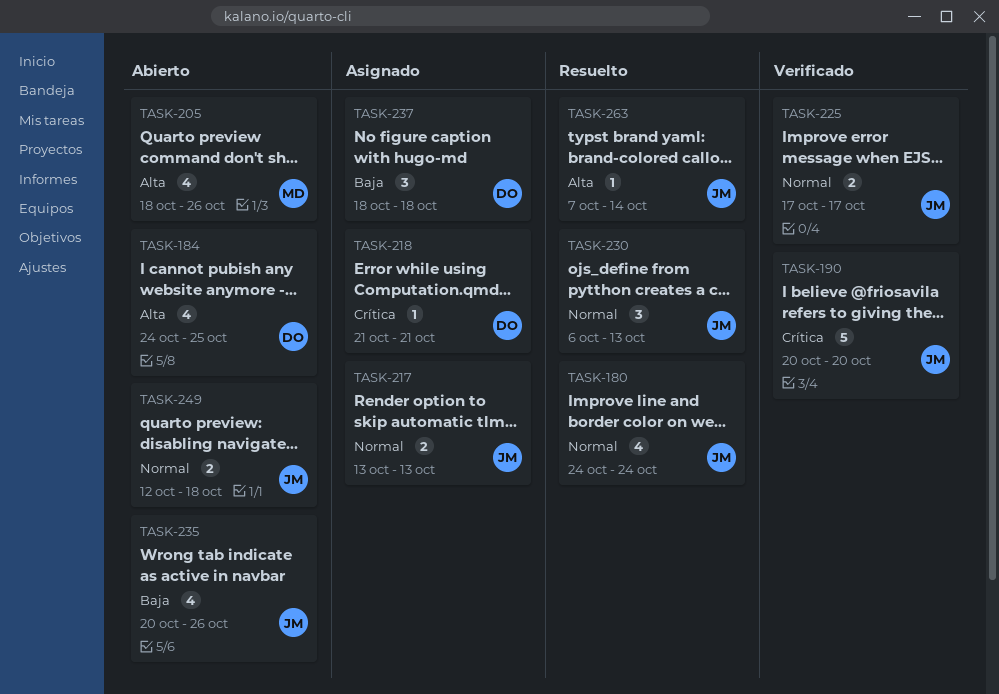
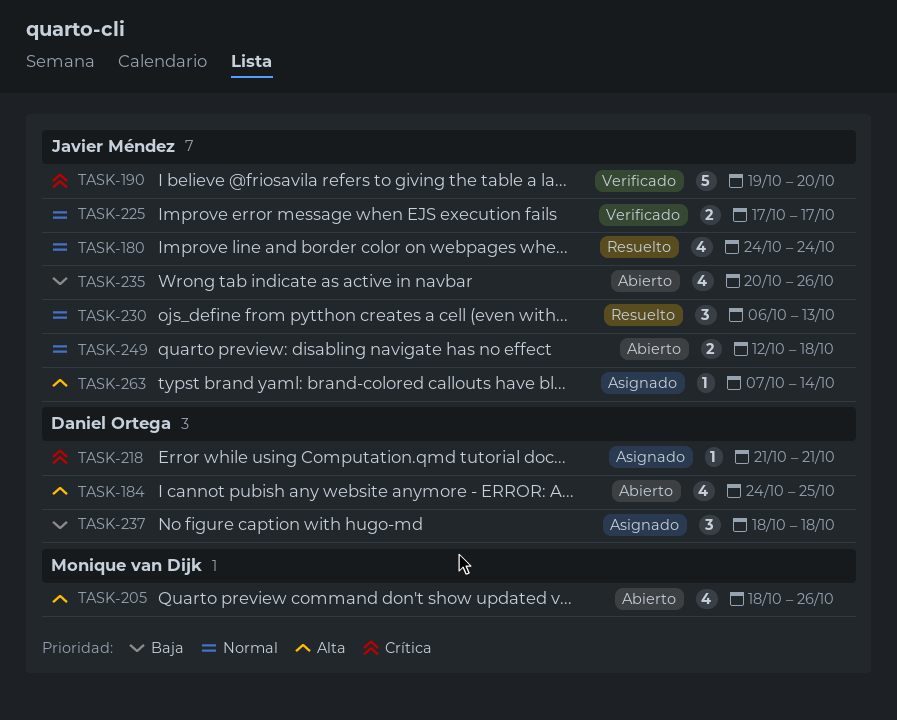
TASK-190, start: Oct 20 -> Oct 19
TASK-217: present -> none
TASK-263, status: Resuelto -> Asignado

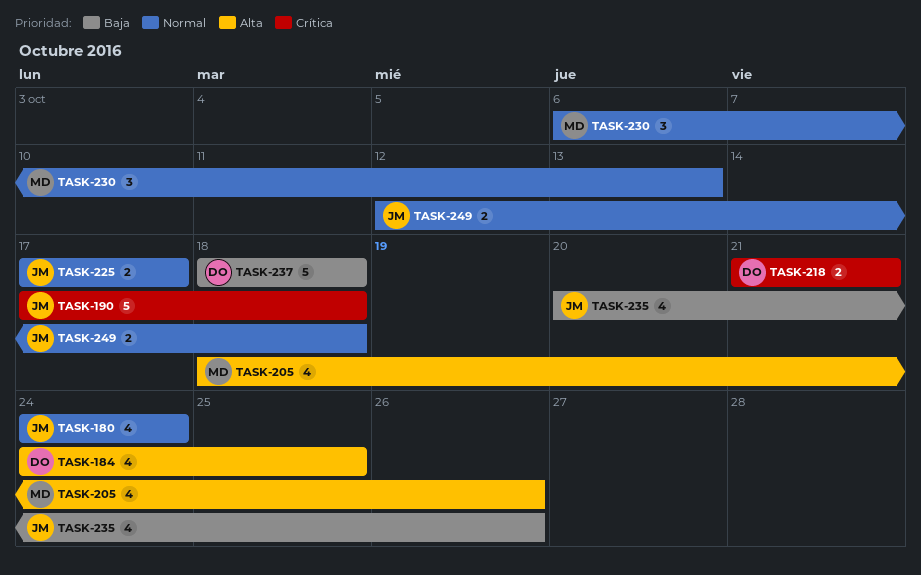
TASK-190, start: Oct 19 -> Oct 17
TASK-190, due: Oct 20 -> Oct 18
TASK-218, estimate: 1 -> 2
TASK-230, owner: Javier Méndez -> Monique van Dijk
TASK-237, estimate: 3 -> 5
TASK-263: present -> none

